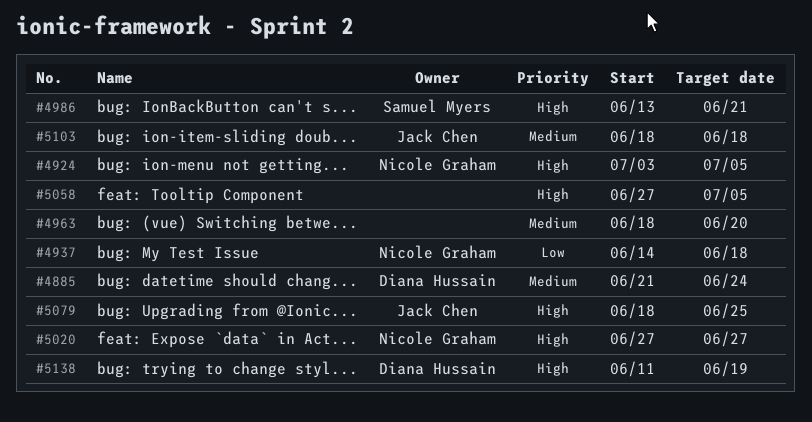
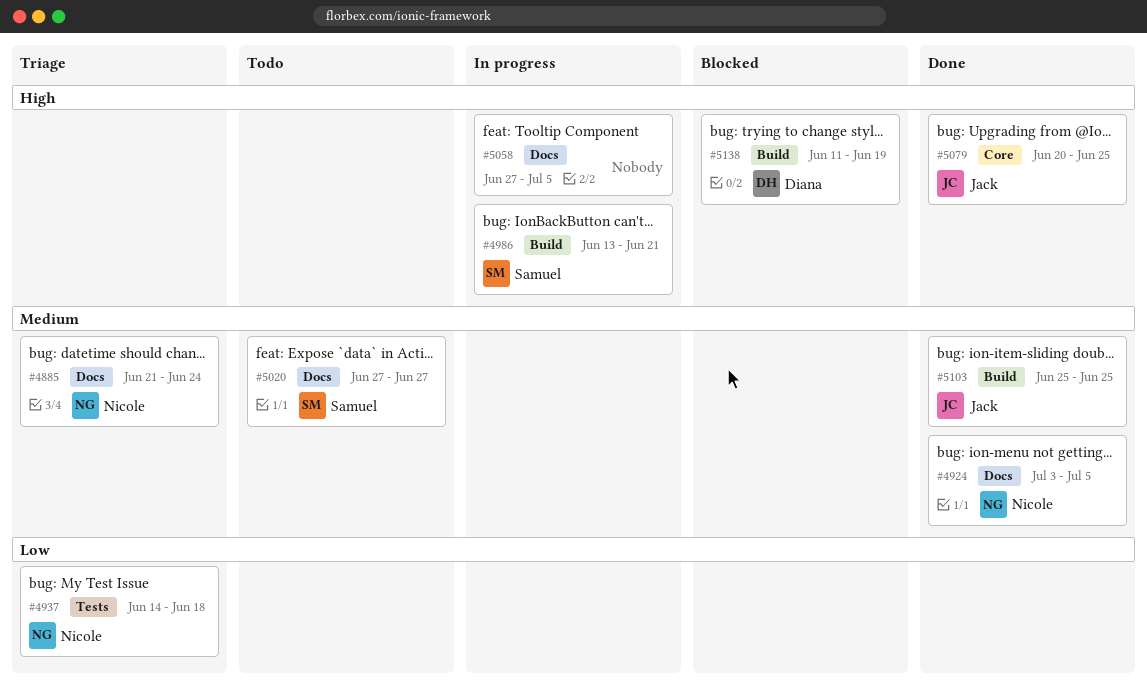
#4885, owner: Diana Hussain -> Nicole Graham
#4924, priority: High -> Medium
#4963: present -> none
#5020, owner: Nicole Graham -> Samuel Myers
#5020, priority: High -> Medium
#5079, start: Jun 18 -> Jun 20
#5103, start: Jun 18 -> Jun 25
#5103, due: Jun 18 -> Jun 25

